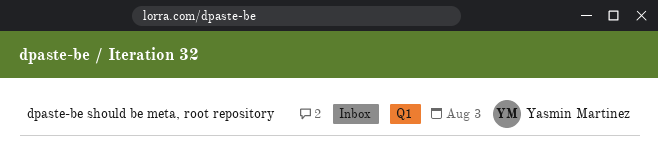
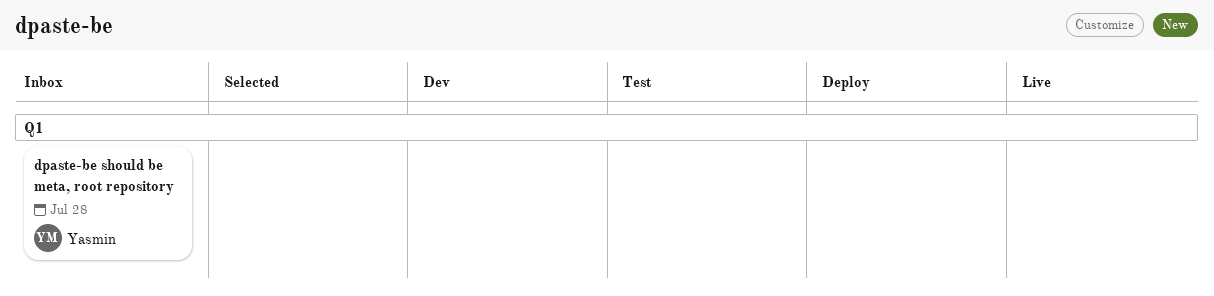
dpaste-be should be meta, root repository, due: Aug 3 -> Jul 28

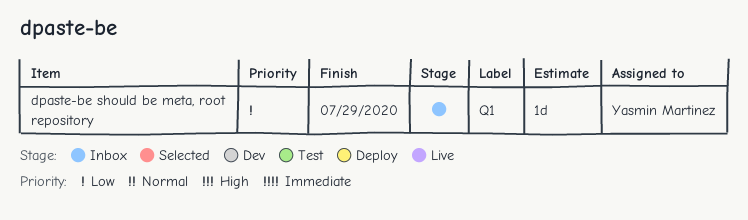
dpaste-be should be meta, root repository, due: Jul 28 -> Jul 29

